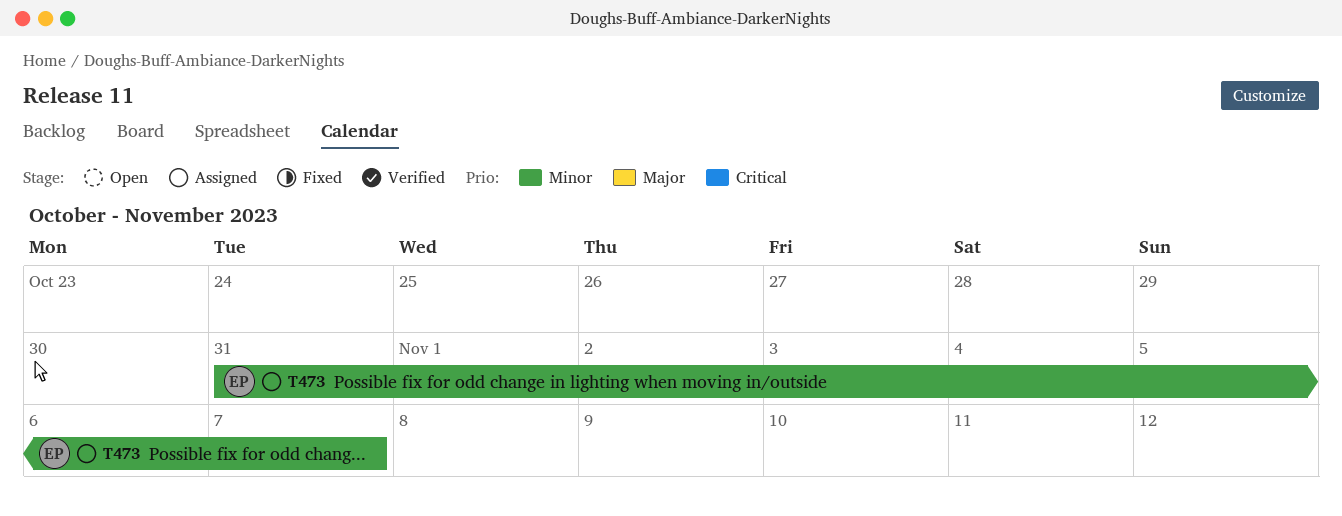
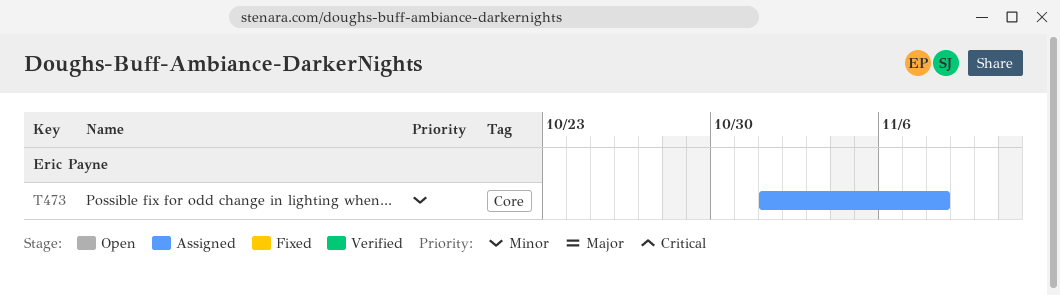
T473, start: Oct 31 -> Nov 1
T473, due: Nov 7 -> Nov 8

